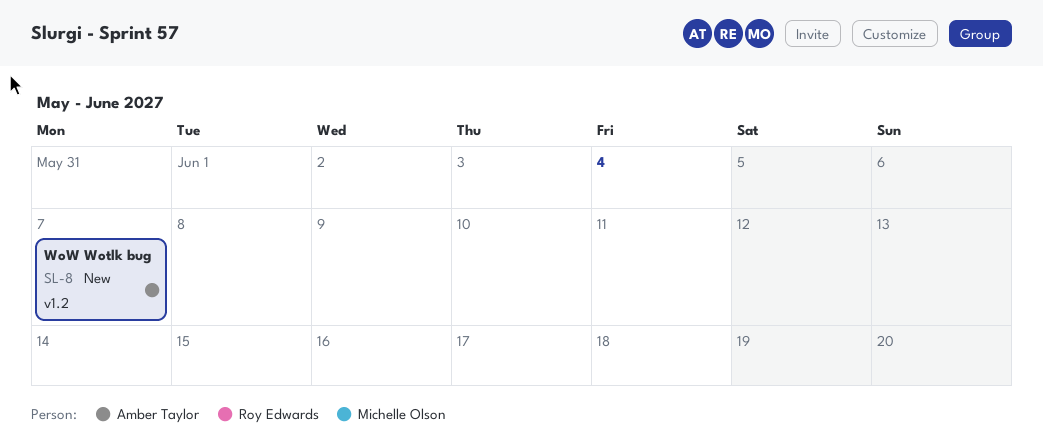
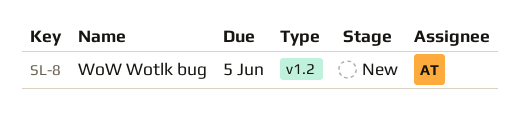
SL-8, due: Jun 7 -> Jun 5

